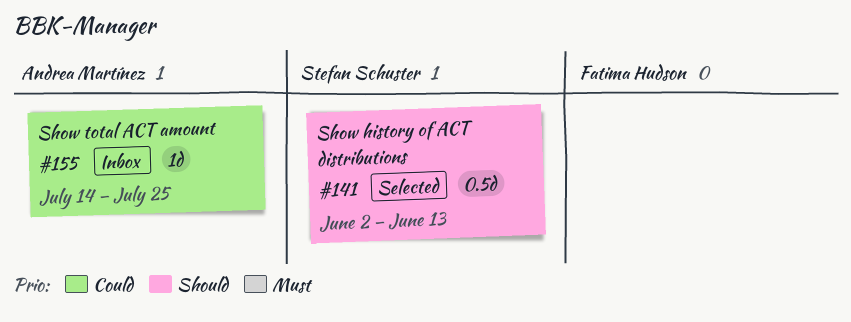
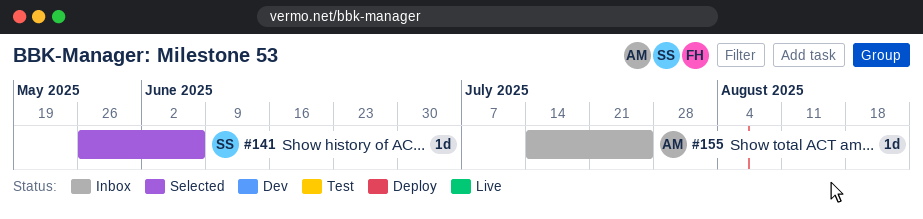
#141, estimate: 0.5d -> 1d
#141, start: Jun 2 -> May 26
#141, due: Jun 13 -> Jun 6

